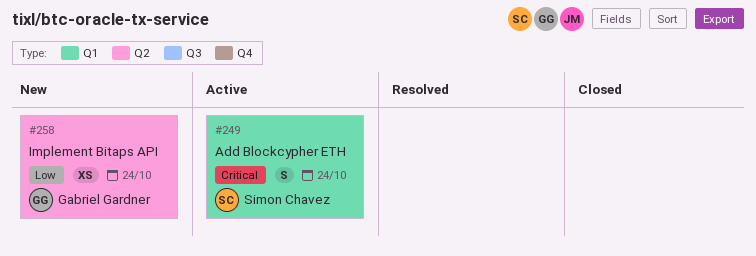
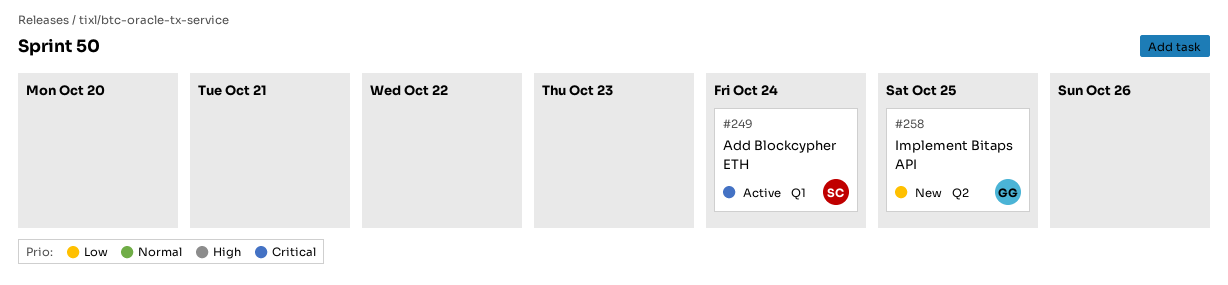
#258, due: Oct 24 -> Oct 25

